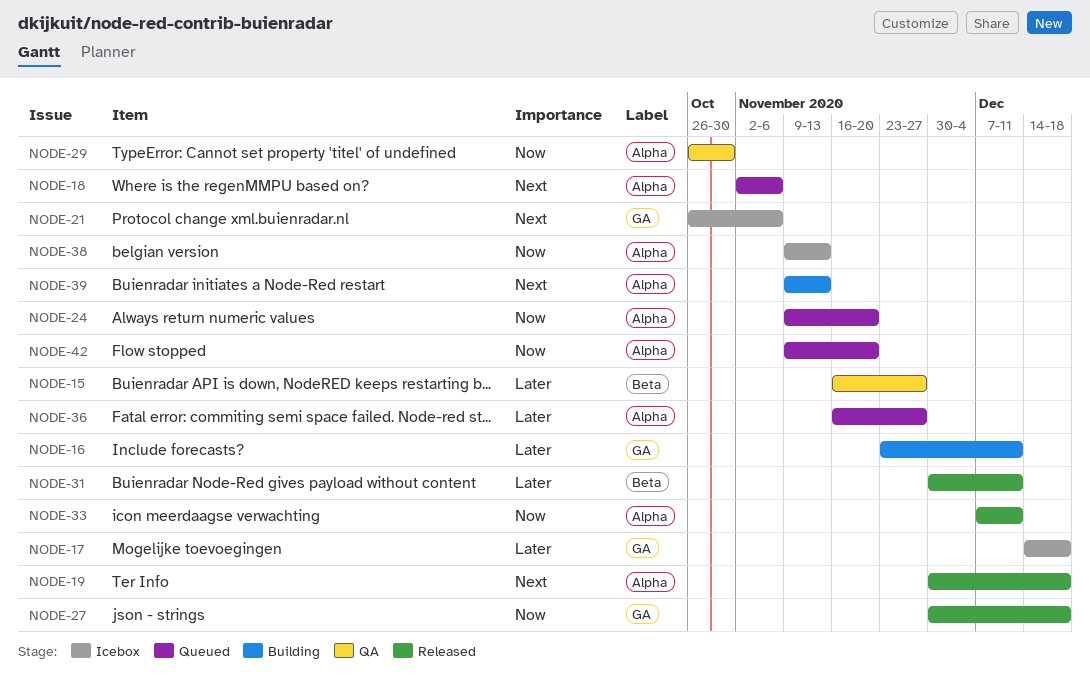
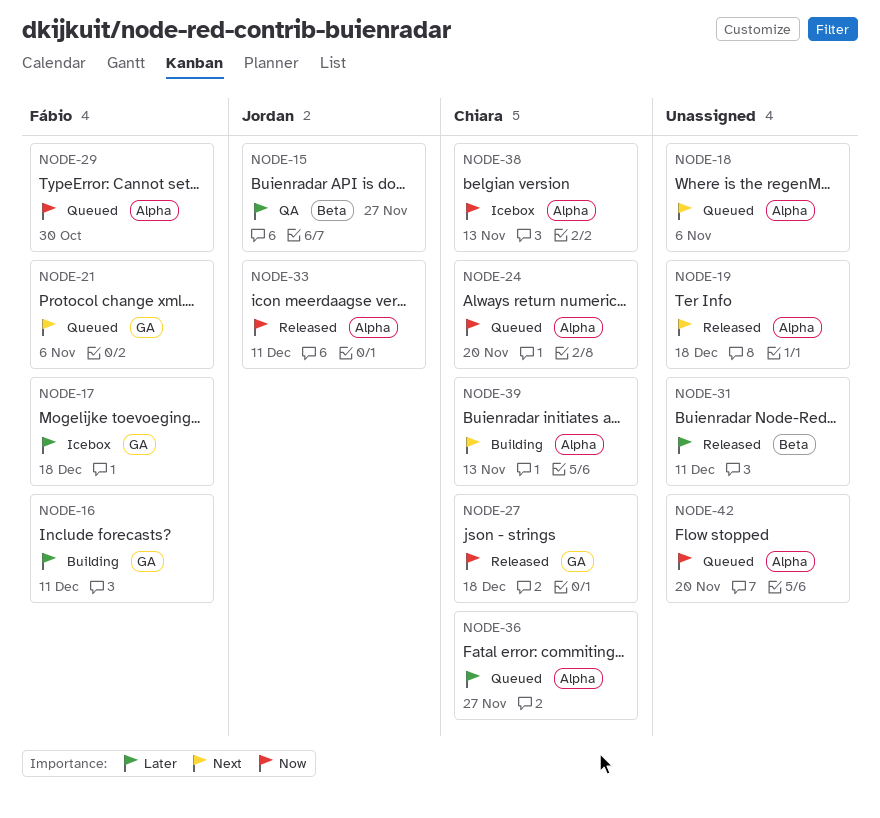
NODE-21, status: Icebox -> Queued
NODE-29, status: QA -> Queued

